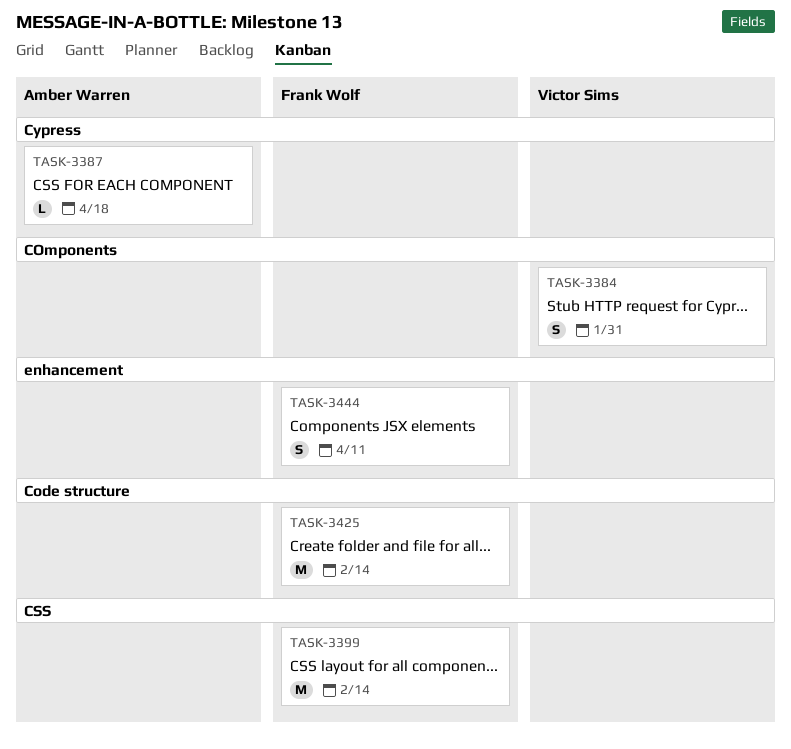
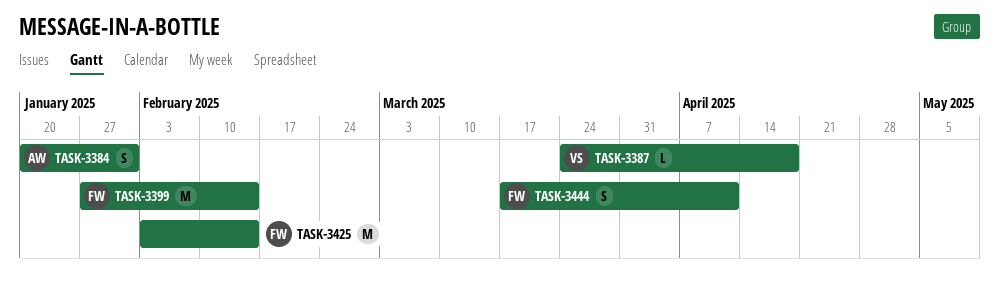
TASK-3384, owner: Victor Sims -> Amber Warren
TASK-3387, owner: Amber Warren -> Victor Sims

